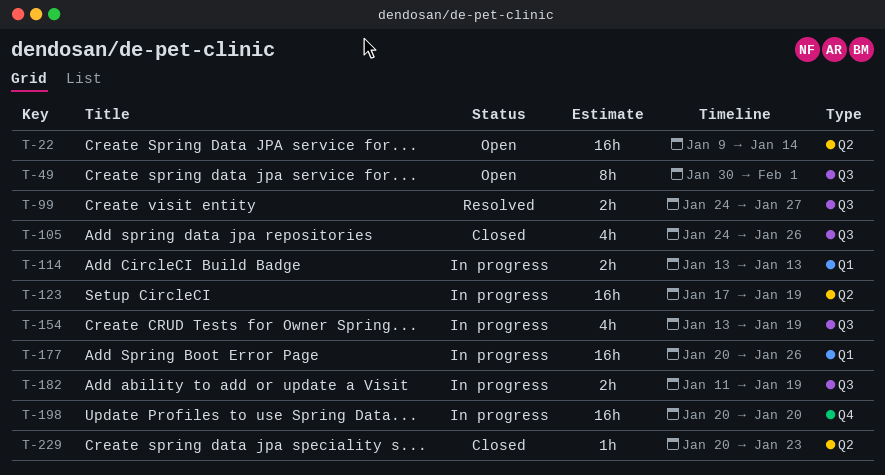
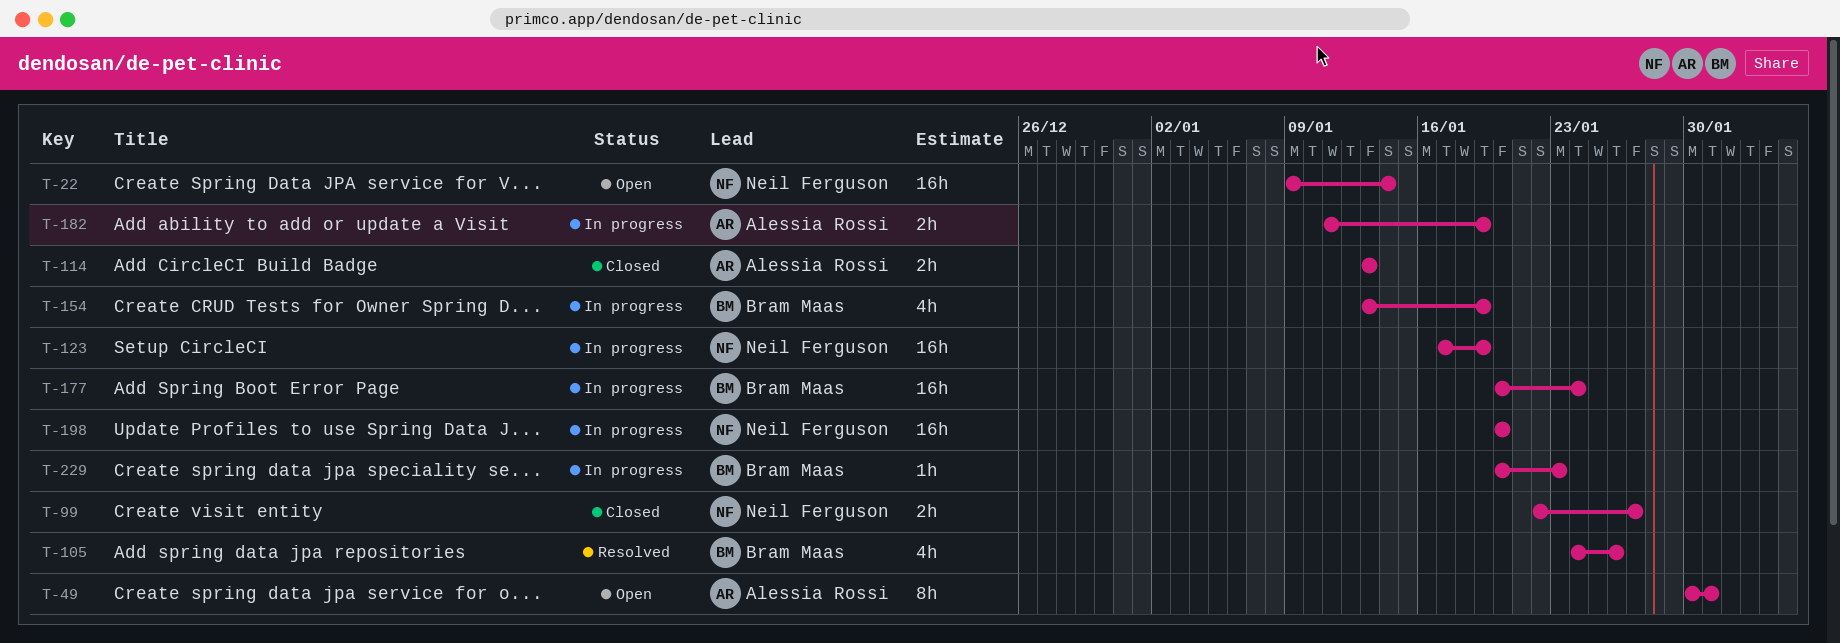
T-49, due: Feb 1 -> Jan 31
T-99, status: Resolved -> Closed
T-99, start: Jan 24 -> Jan 22
T-105, status: Closed -> Resolved
T-114, status: In progress -> Closed
T-177, due: Jan 26 -> Jan 24
T-229, status: Closed -> In progress

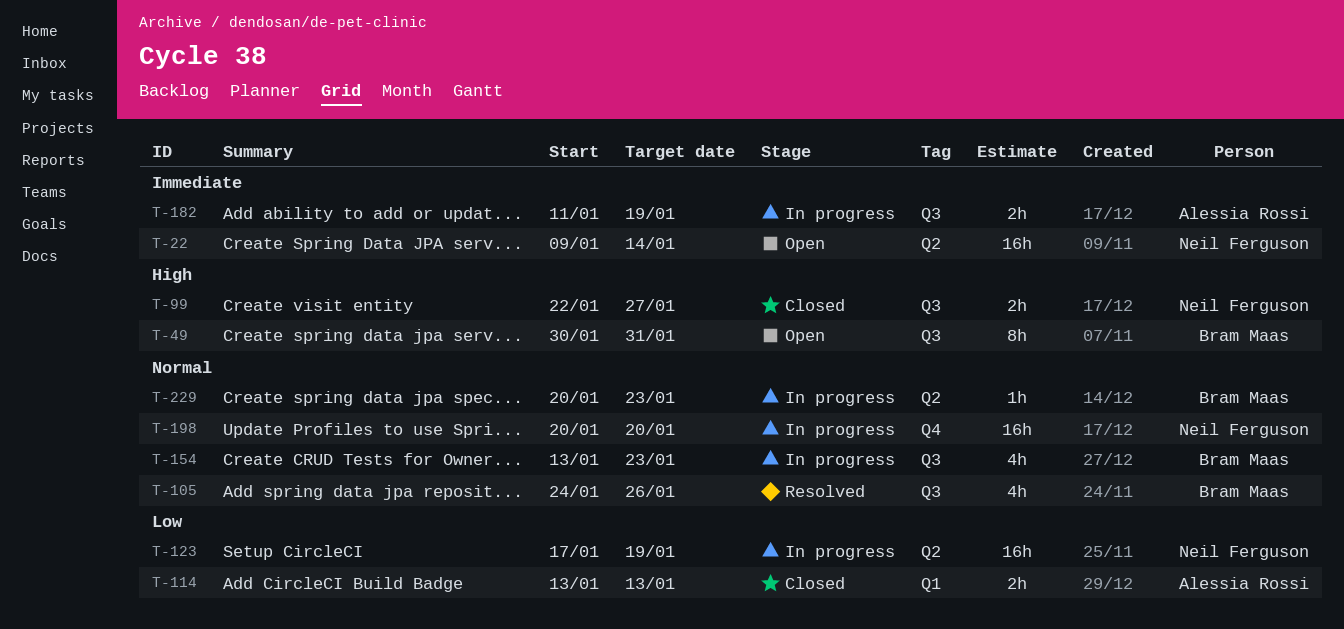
T-49, owner: Alessia Rossi -> Bram Maas
T-154, due: Jan 19 -> Jan 23
T-177: present -> none

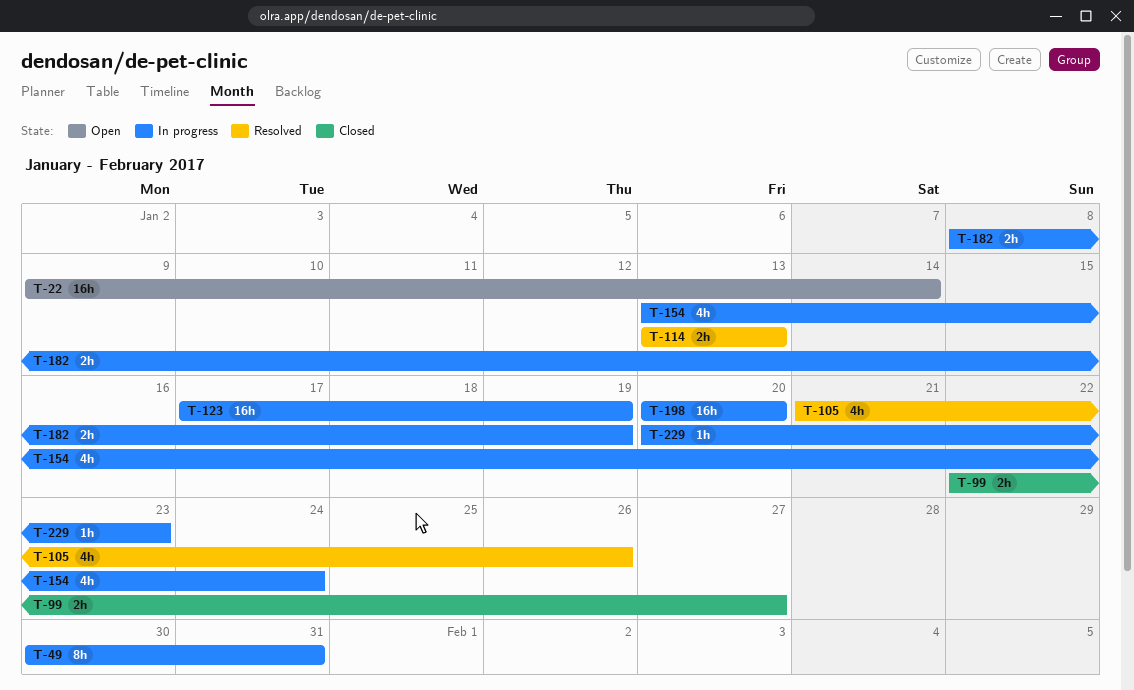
T-49, status: Open -> In progress
T-105, start: Jan 24 -> Jan 21
T-114, status: Closed -> Resolved
T-154, due: Jan 23 -> Jan 24
T-182, start: Jan 11 -> Jan 8

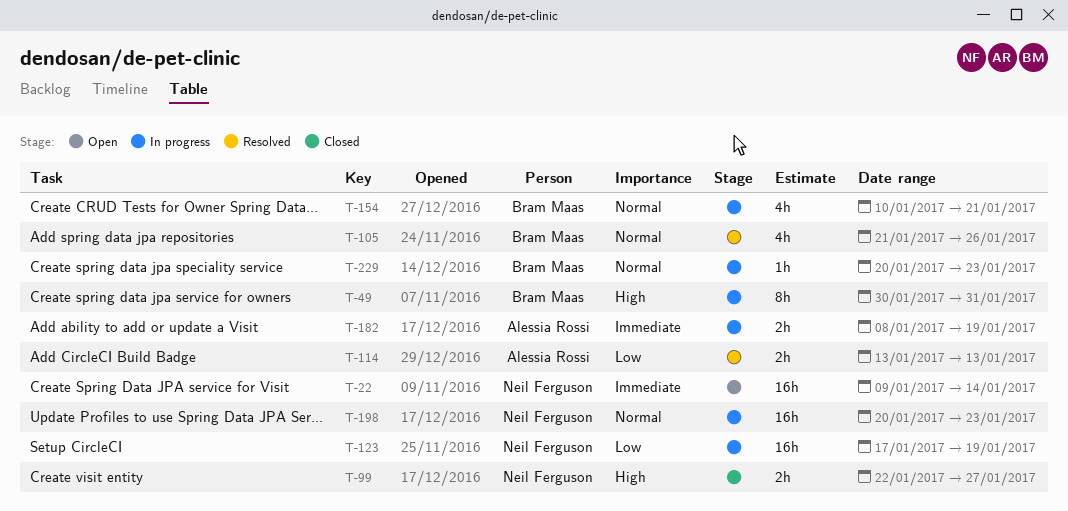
T-154, start: Jan 13 -> Jan 10
T-154, due: Jan 24 -> Jan 21
T-198, due: Jan 20 -> Jan 23

